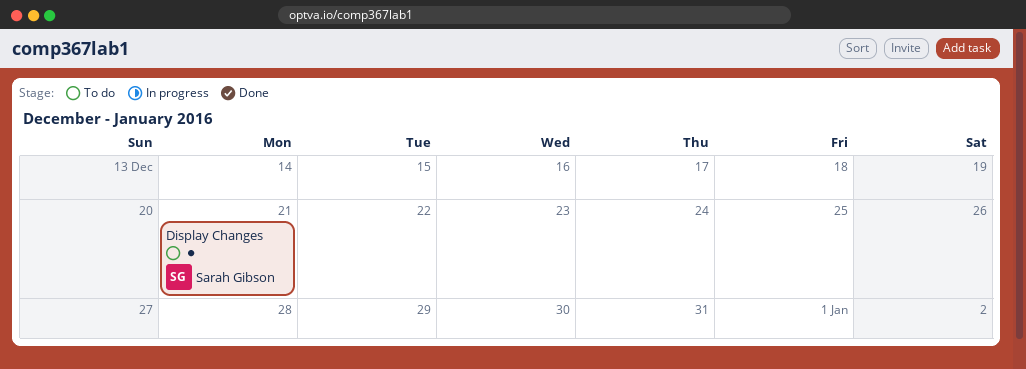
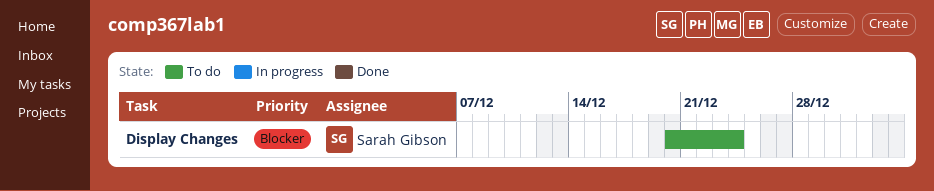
Display Changes, due: Dec 21 -> Dec 24

